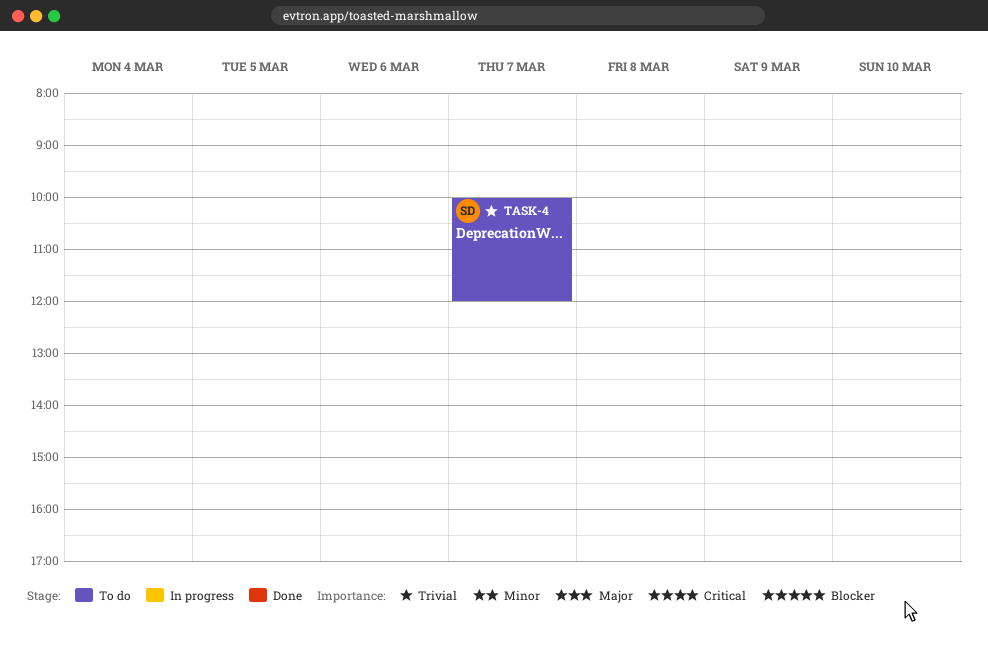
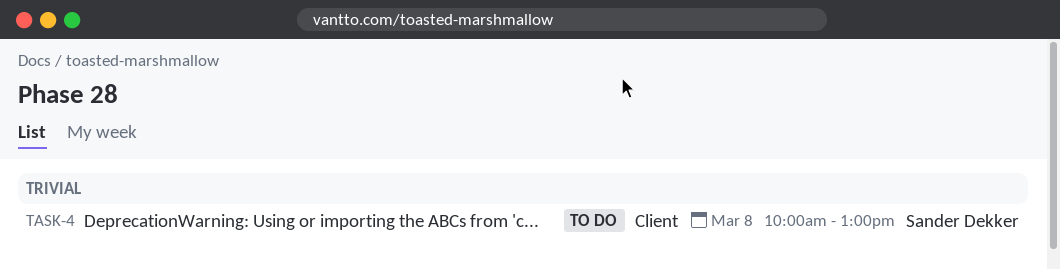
TASK-4, day: Mar 7 -> Mar 8
TASK-4, ends: 12:00 -> 13:00

